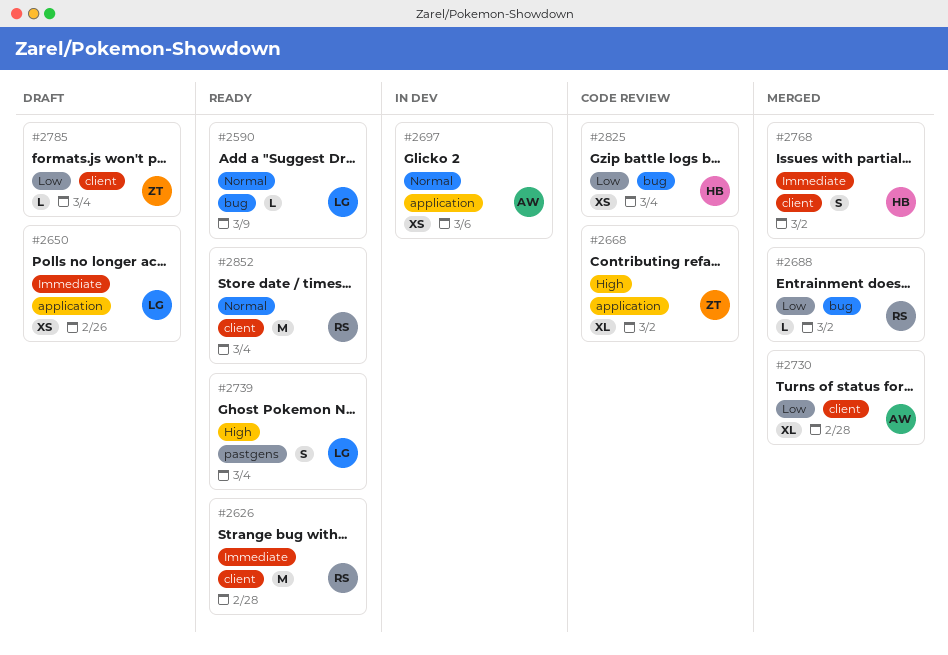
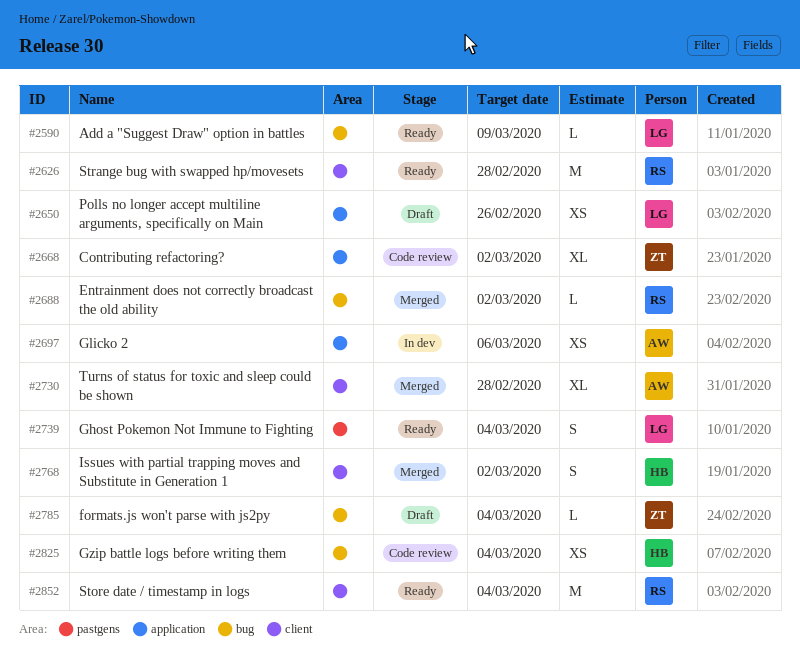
#2785, label: client -> bug

